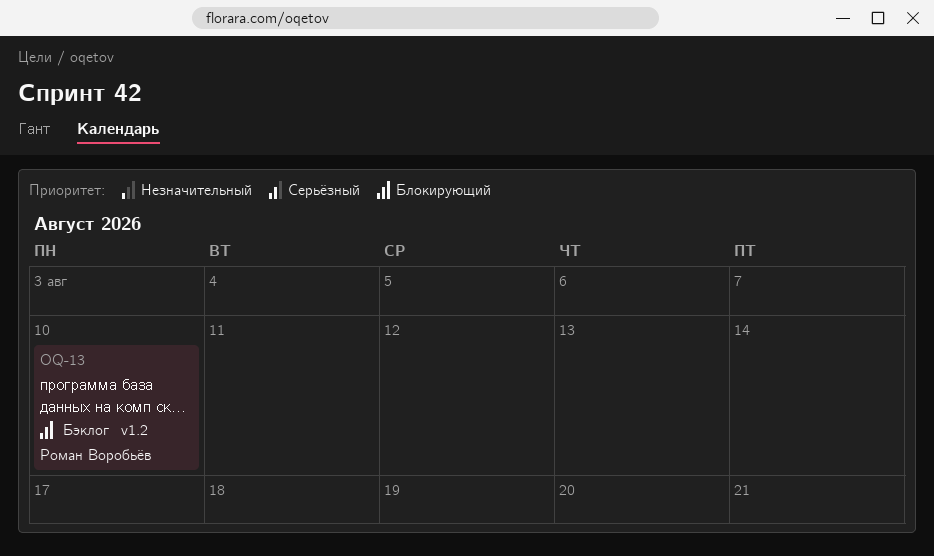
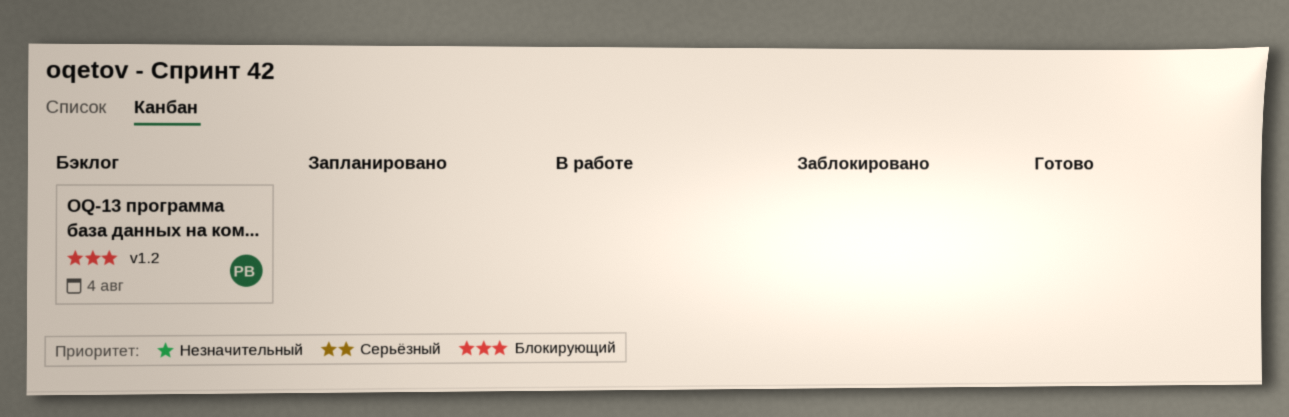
OQ-13, due: Aug 10 -> Aug 4

